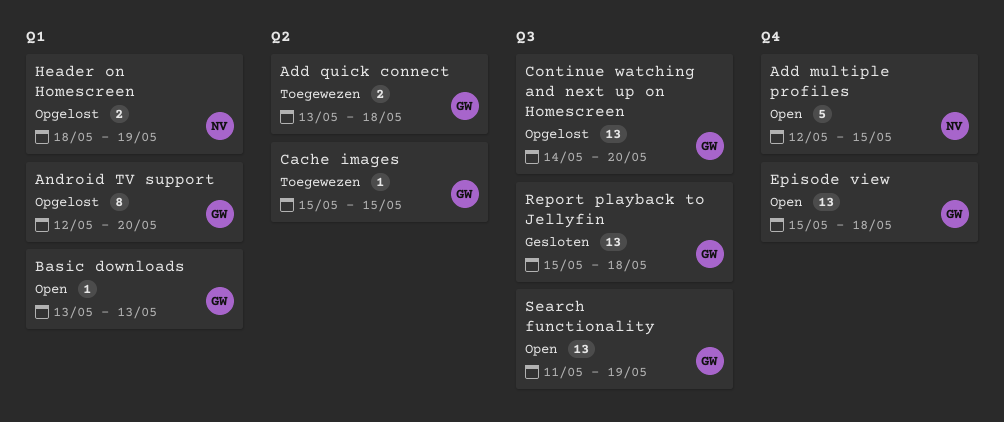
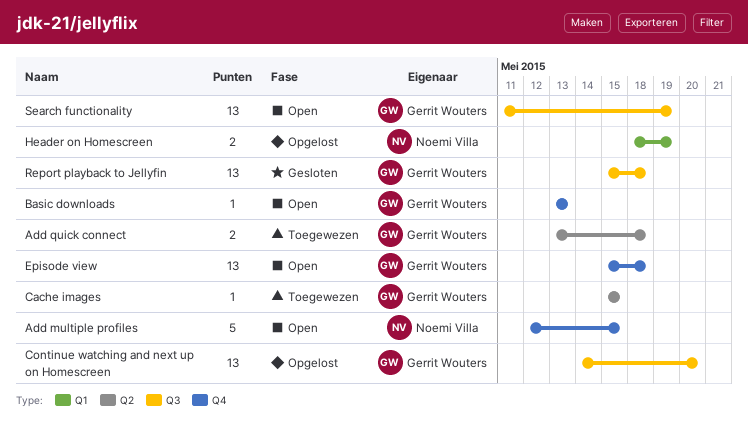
Android TV support: present -> none
Basic downloads, label: Q1 -> Q4

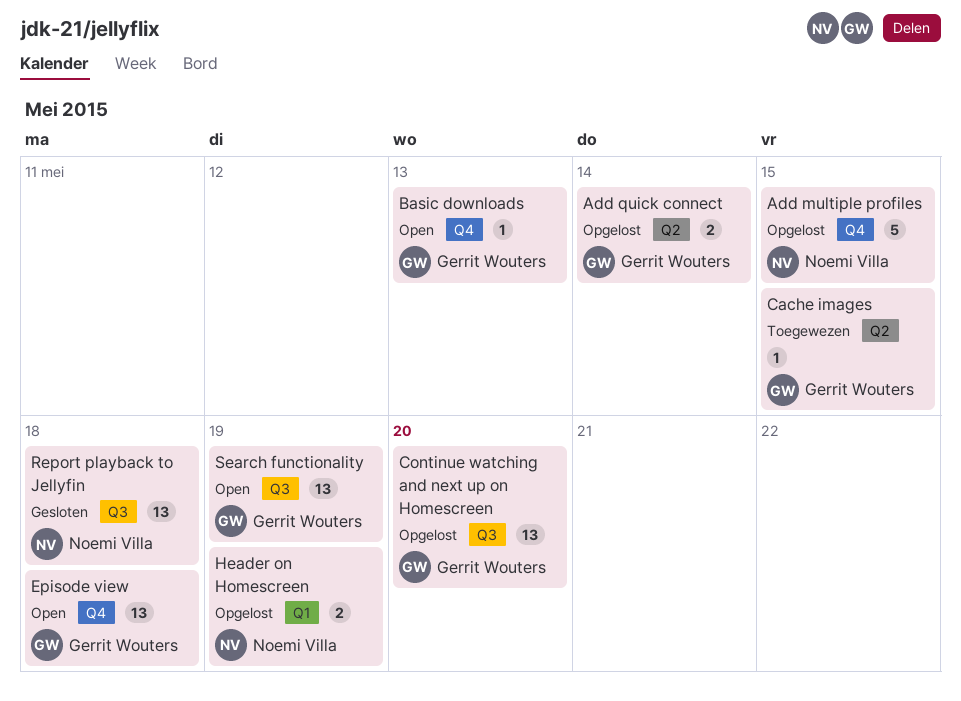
Add multiple profiles, status: Open -> Opgelost
Add quick connect, status: Toegewezen -> Opgelost
Add quick connect, due: May 18 -> May 14
Report playback to Jellyfin, owner: Gerrit Wouters -> Noemi Villa

